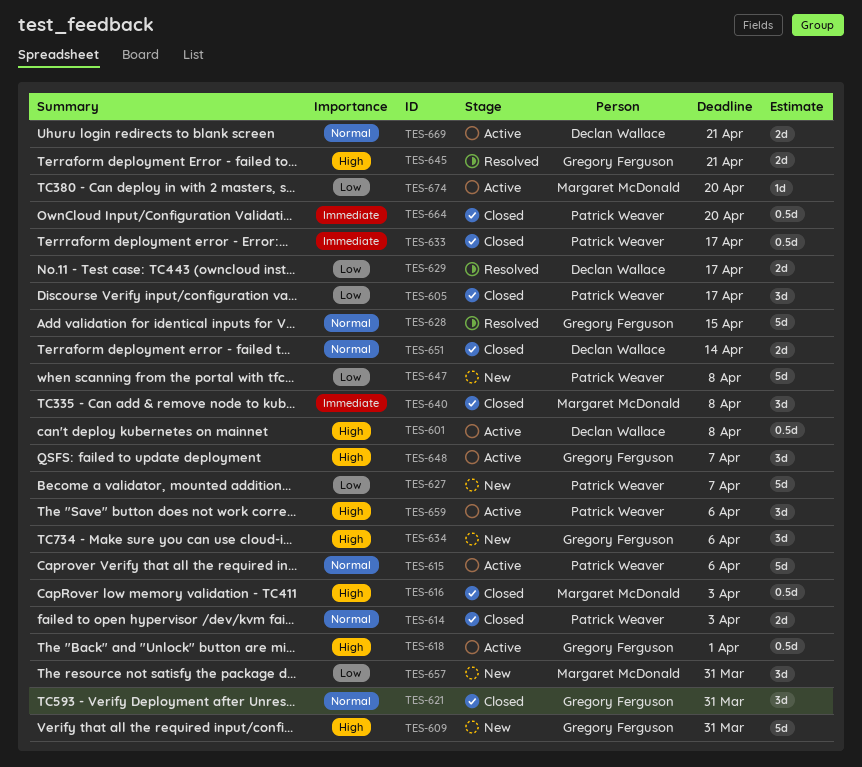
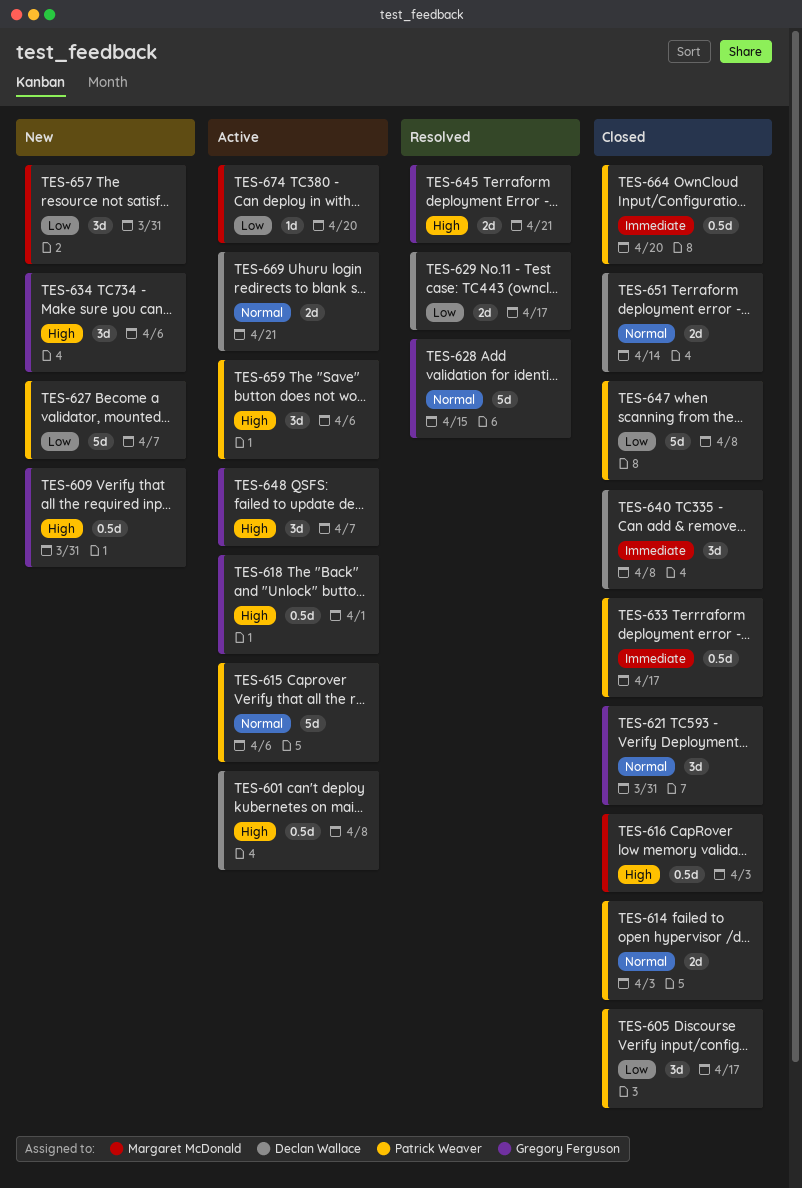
TES-609, estimate: 5d -> 0.5d
TES-640, owner: Margaret McDonald -> Declan Wallace
TES-647, status: New -> Closed

